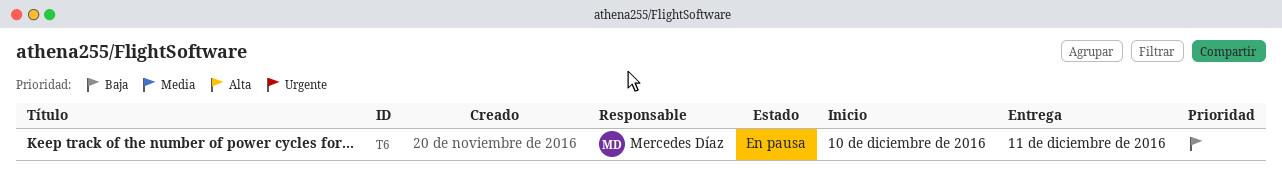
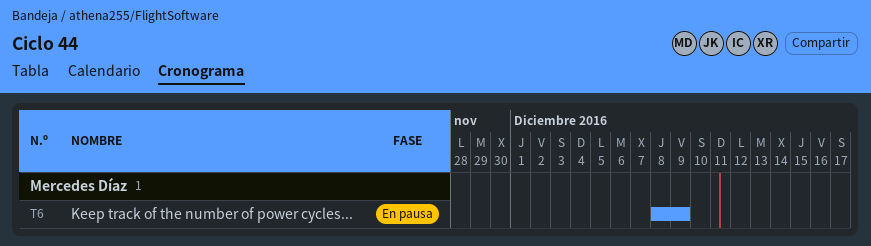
T6, start: Dec 10 -> Dec 8
T6, due: Dec 11 -> Dec 9

